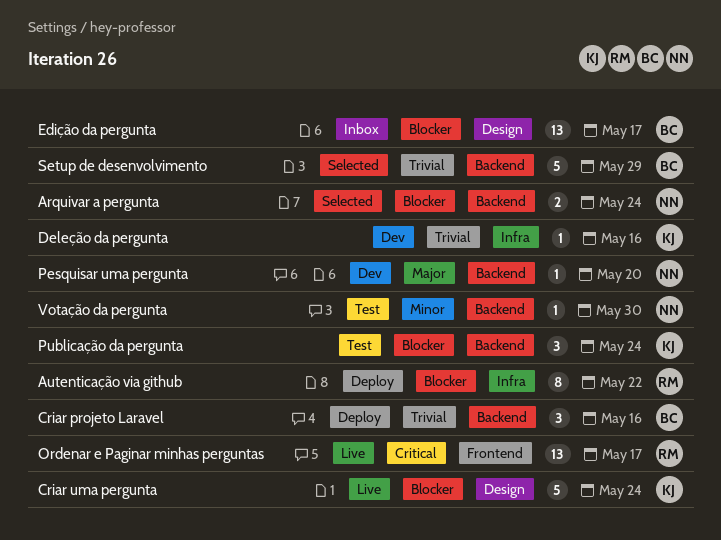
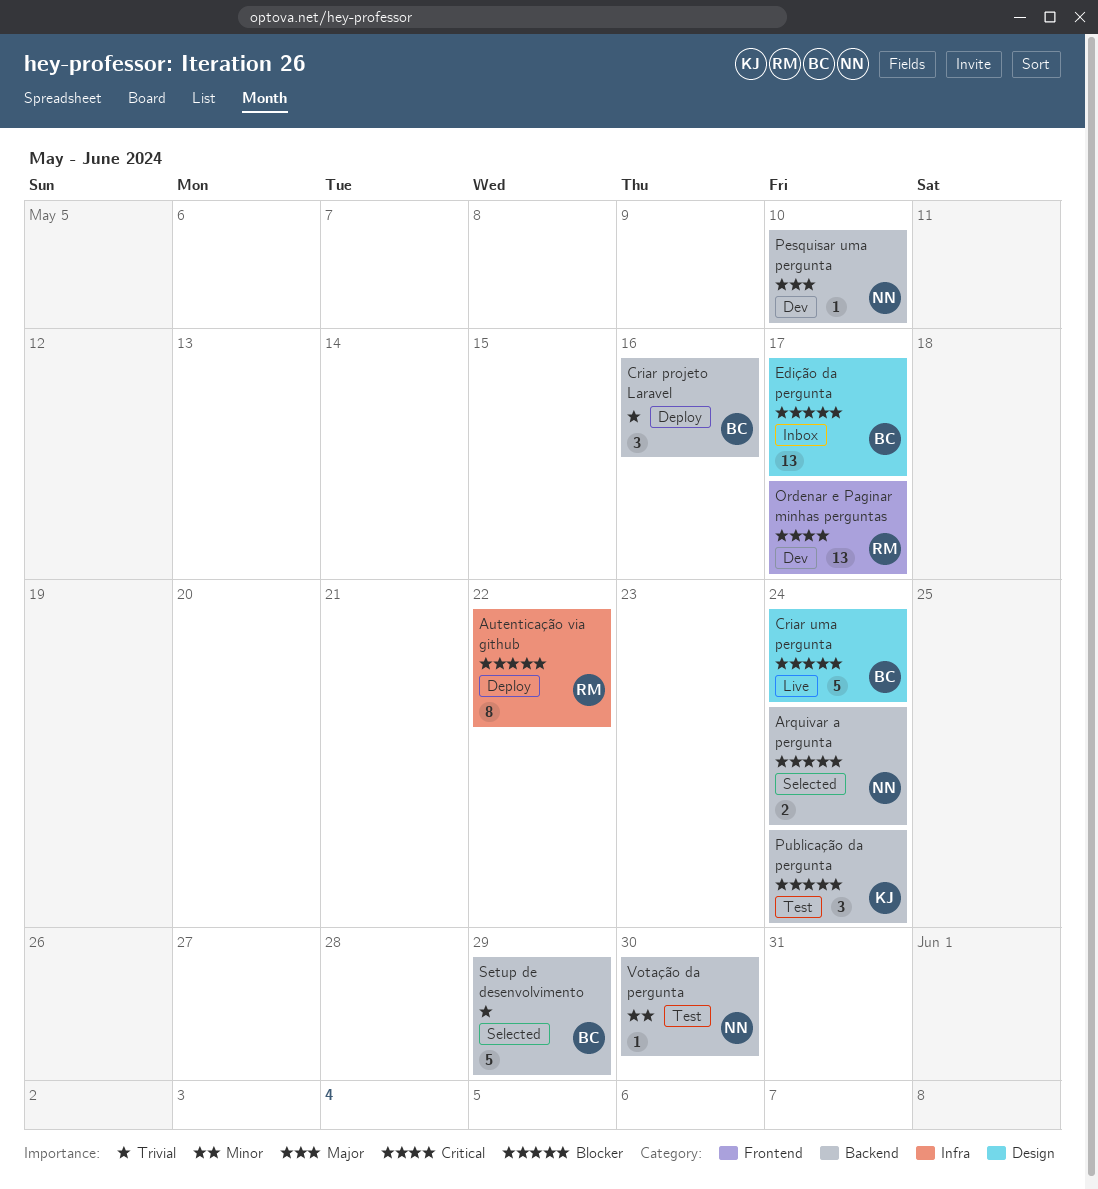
Criar uma pergunta, owner: KJ -> BC
Deleção da pergunta: present -> none
Ordenar e Paginar minhas perguntas, status: Live -> Dev
Pesquisar uma pergunta, due: May 20 -> May 10

